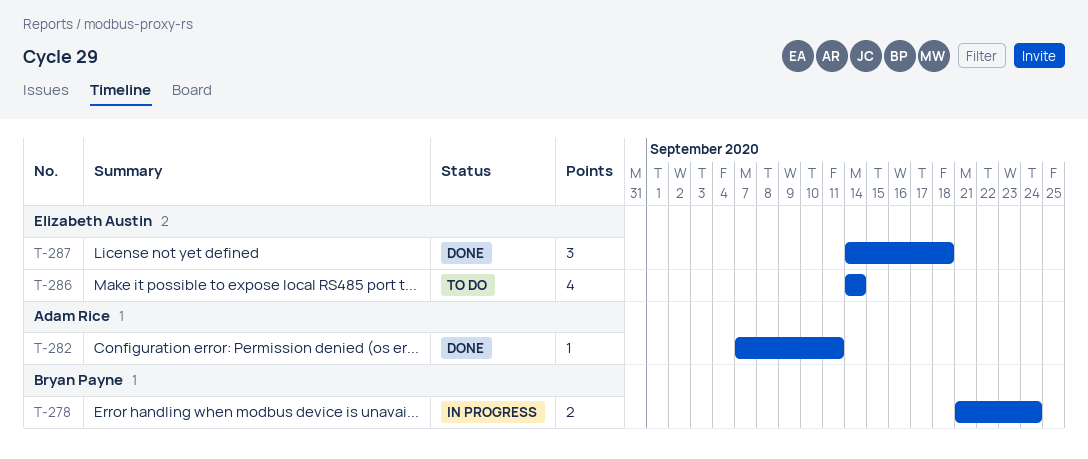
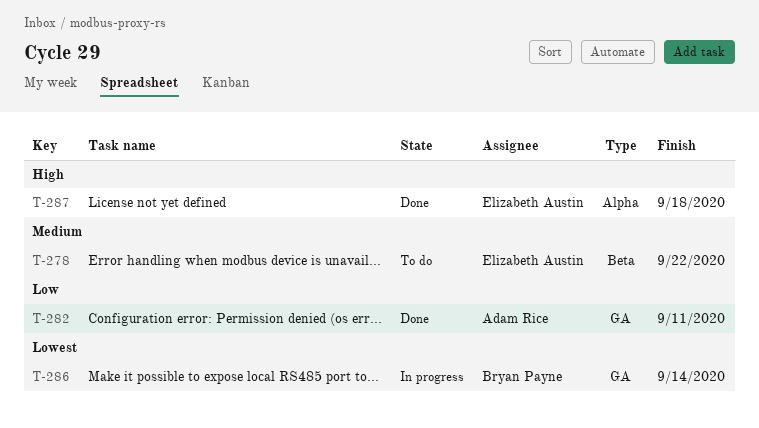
T-278, status: In progress -> To do
T-278, owner: Bryan Payne -> Elizabeth Austin
T-278, due: Sep 24 -> Sep 22
T-286, status: To do -> In progress
T-286, owner: Elizabeth Austin -> Bryan Payne

